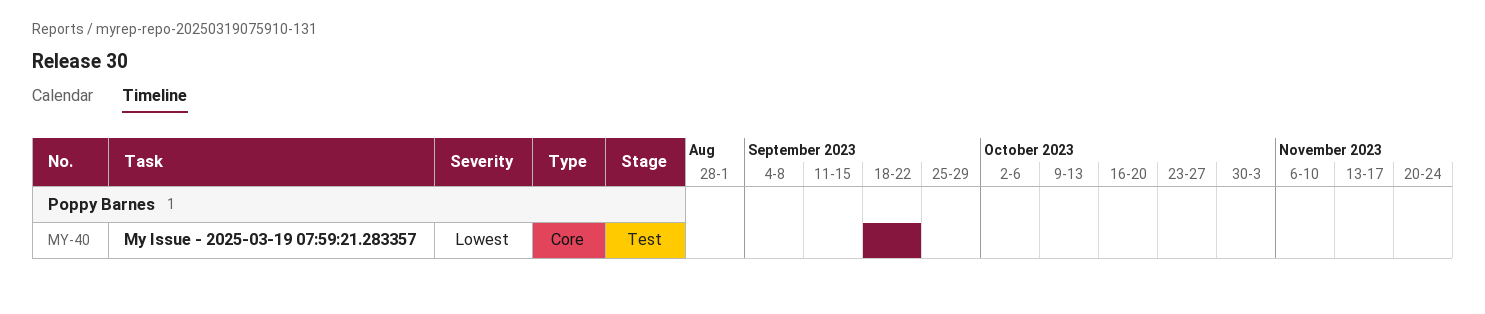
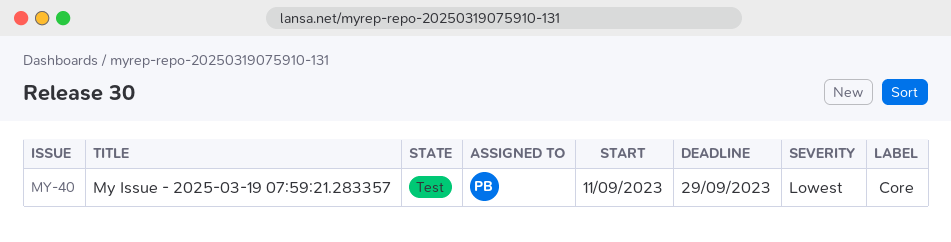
MY-40, start: Sep 18 -> Sep 11
MY-40, due: Sep 22 -> Sep 29

